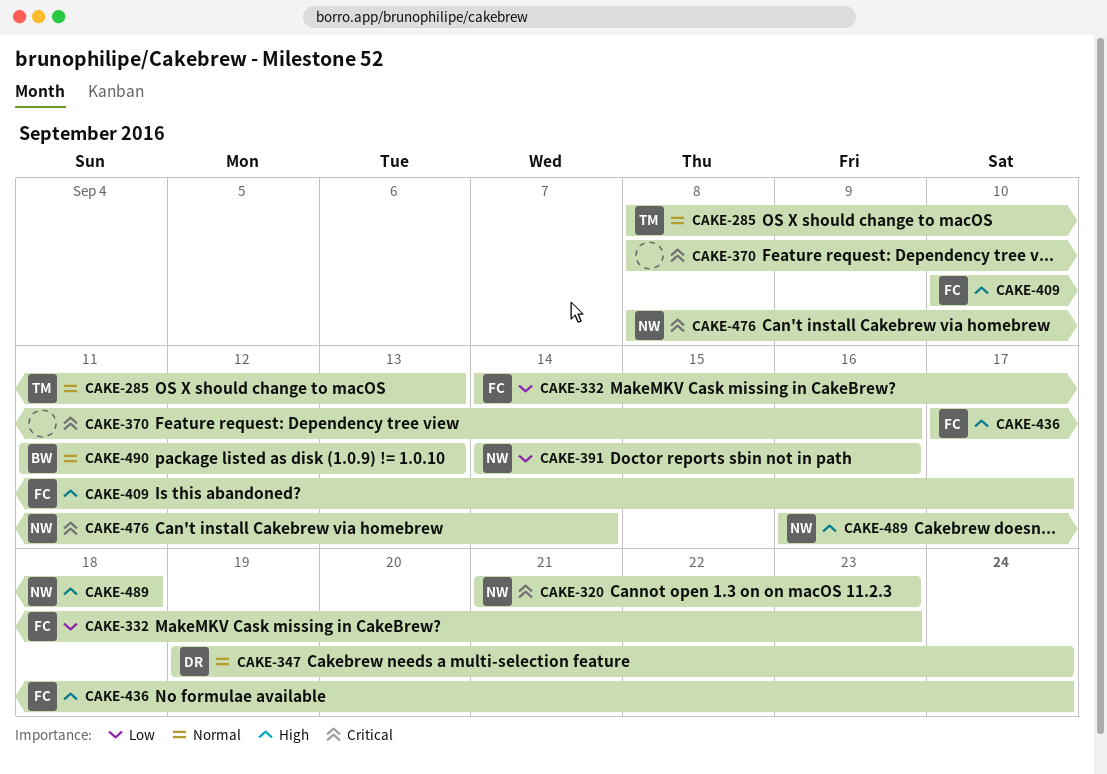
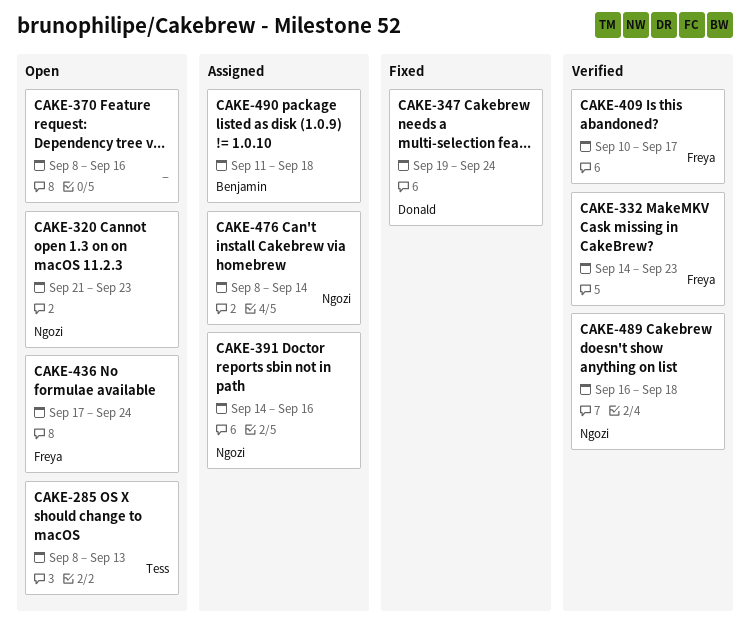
CAKE-490, due: Sep 13 -> Sep 18

